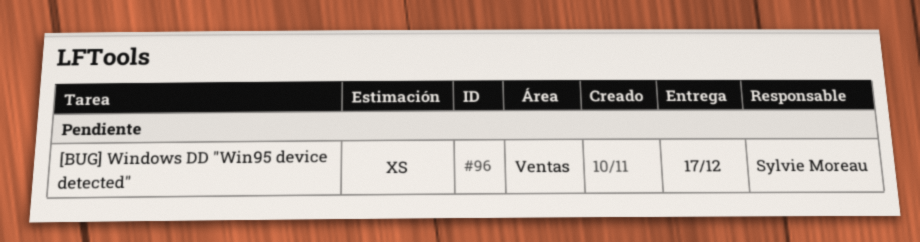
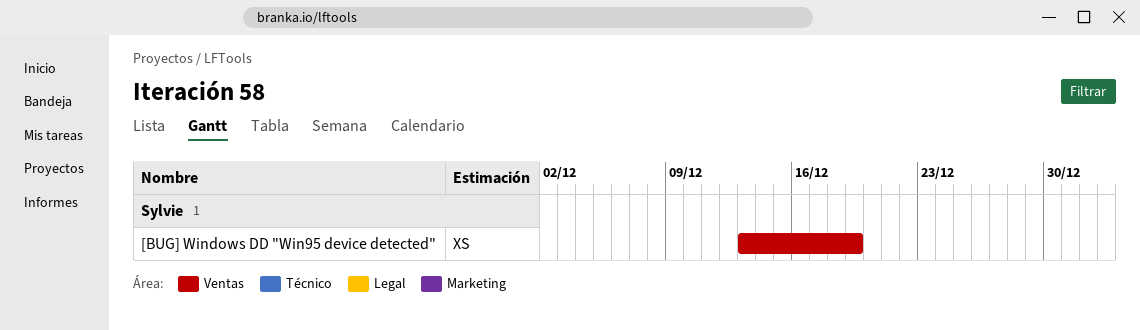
[BUG] Windows DD "Win95 device detected", due: Dec 17 -> Dec 19

